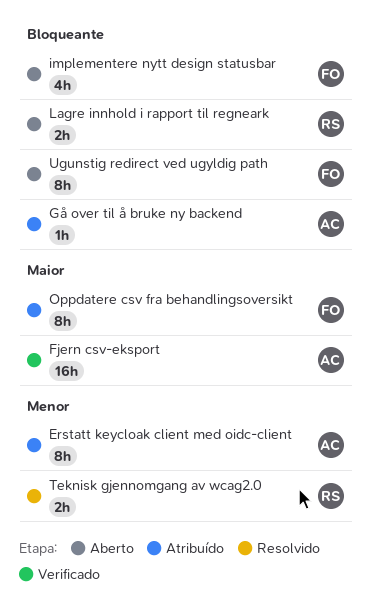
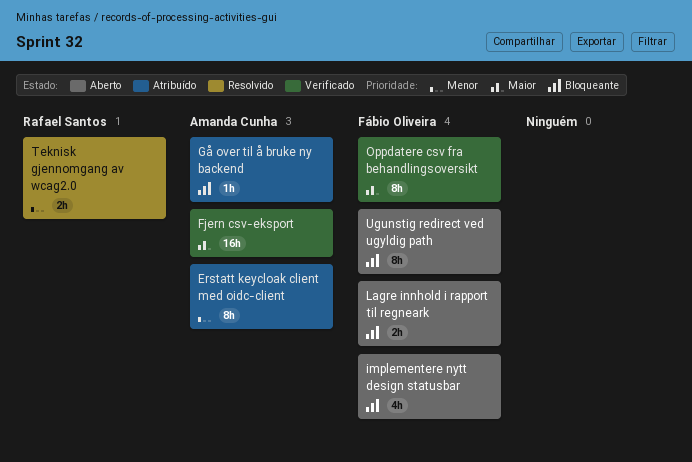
Lagre innhold i rapport til regneark, owner: Rafael Santos -> Fábio Oliveira
Oppdatere csv fra behandlingsoversikt, status: Atribuído -> Verificado

